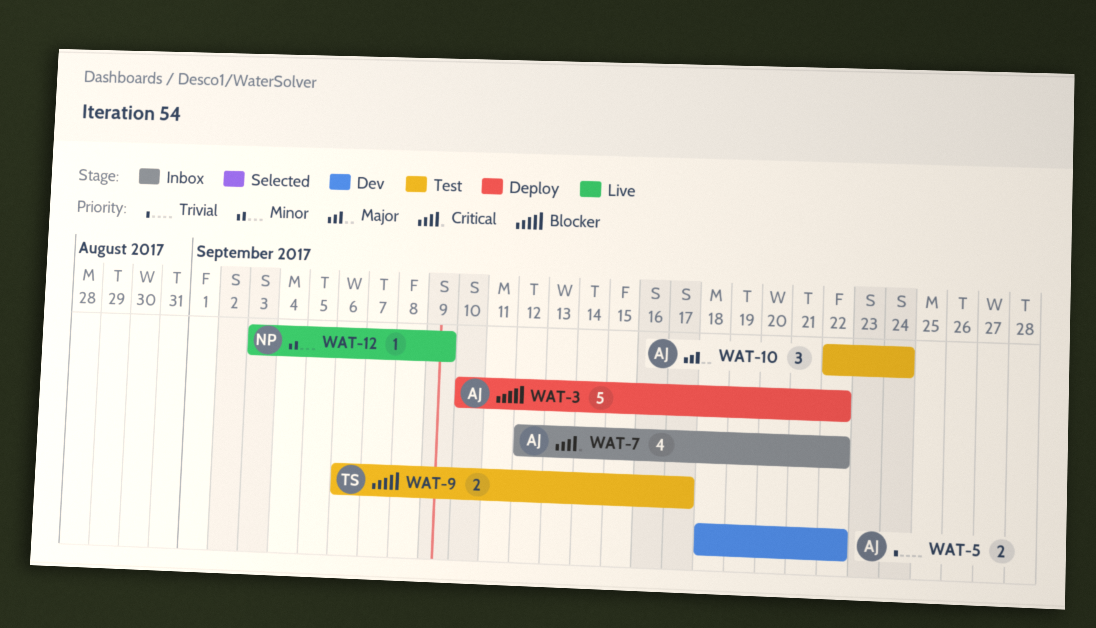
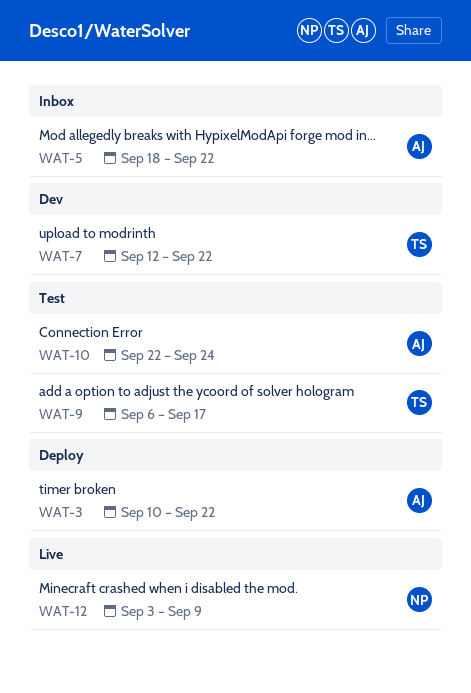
WAT-5, status: Dev -> Inbox
WAT-7, status: Inbox -> Dev
WAT-7, owner: AJ -> TS

